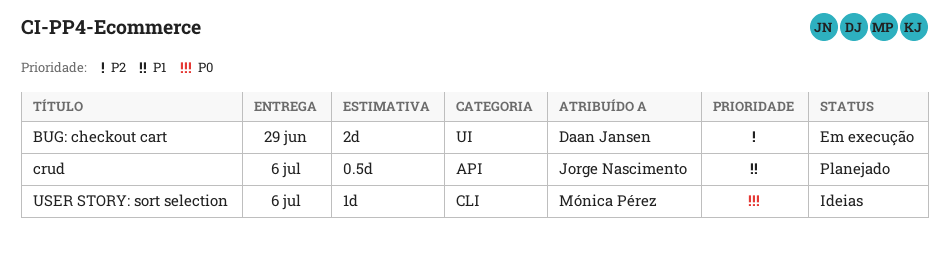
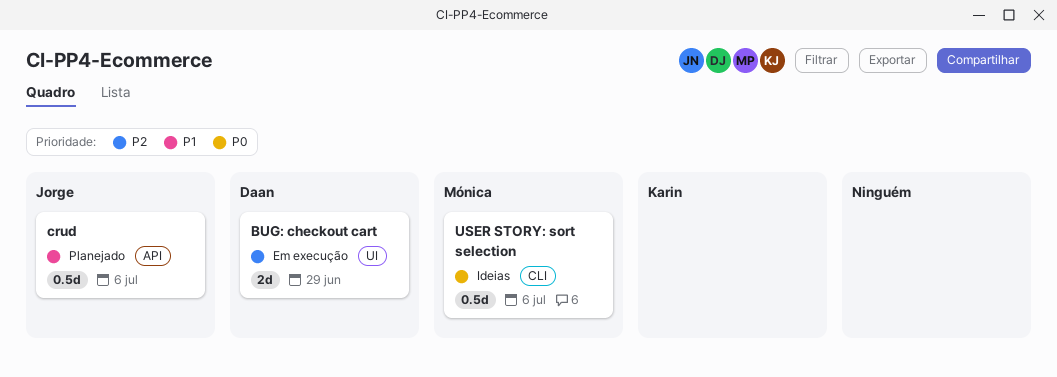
USER STORY: sort selection, estimate: 1d -> 0.5d

